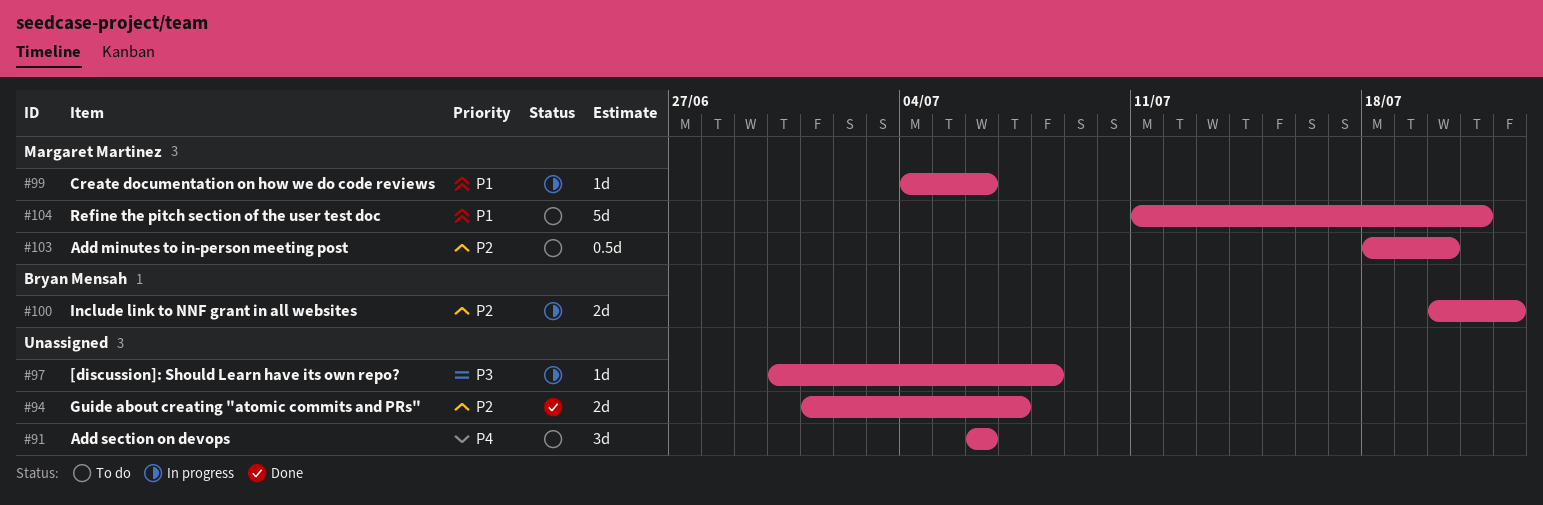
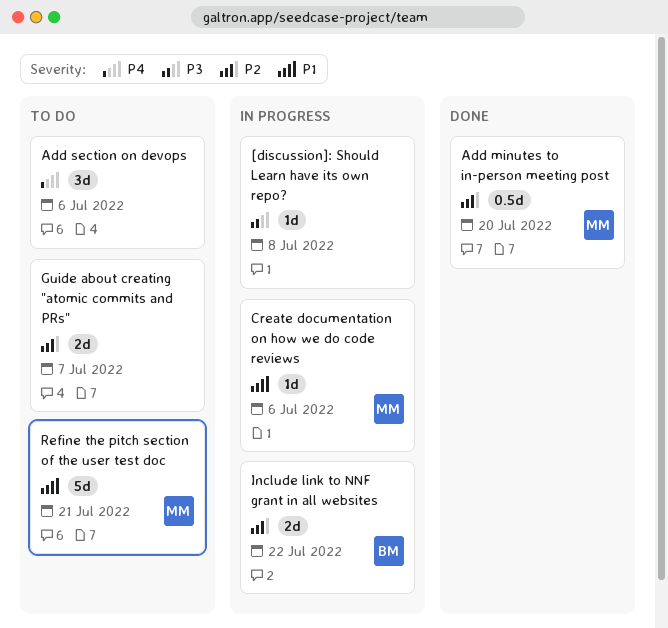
Add minutes to in-person meeting post, status: To do -> Done
Guide about creating "atomic commits and PRs", status: Done -> To do

